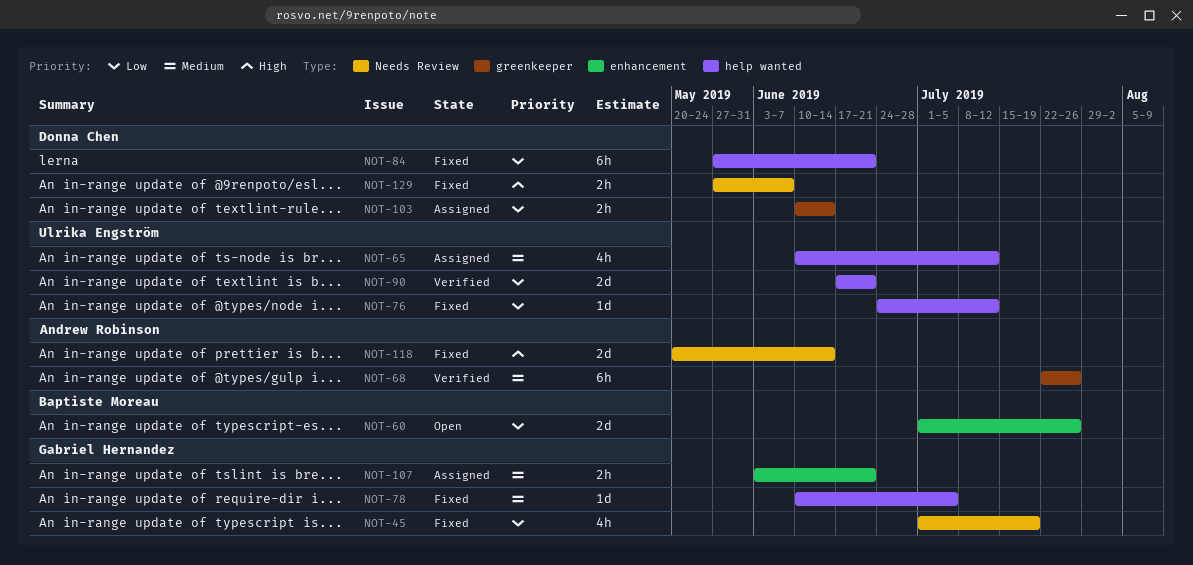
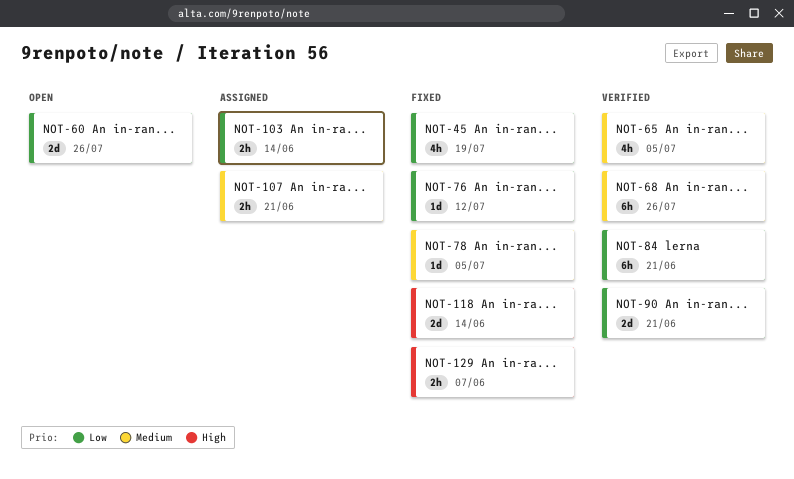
NOT-65, status: Assigned -> Verified
NOT-65, due: Jul 12 -> Jul 5
NOT-84, status: Fixed -> Verified

